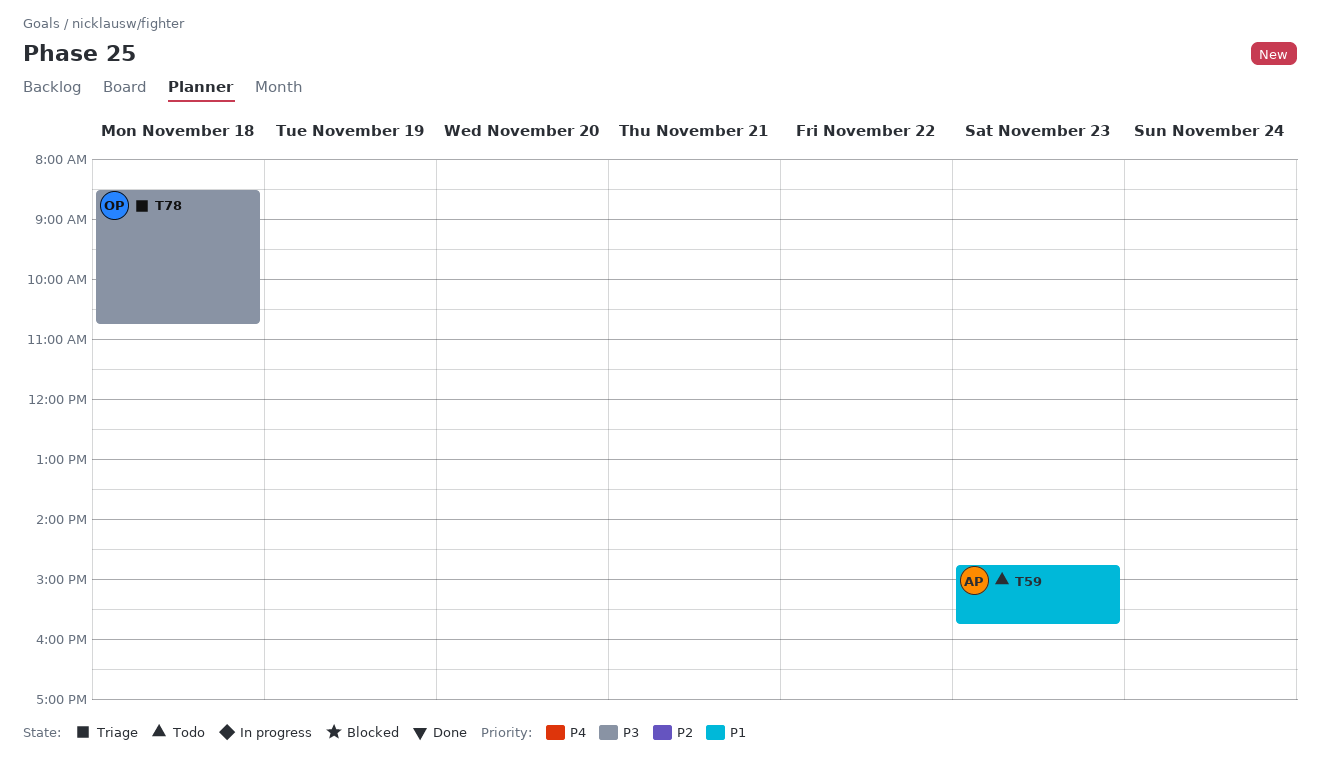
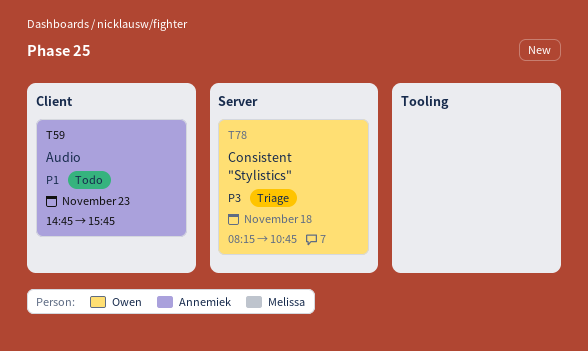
T78, begins: 08:30 -> 08:15

